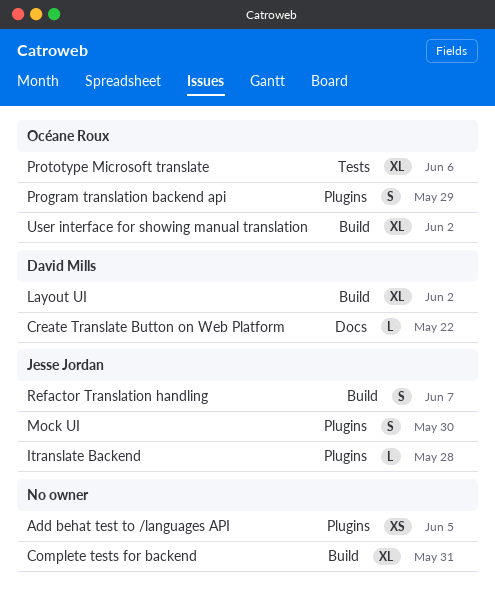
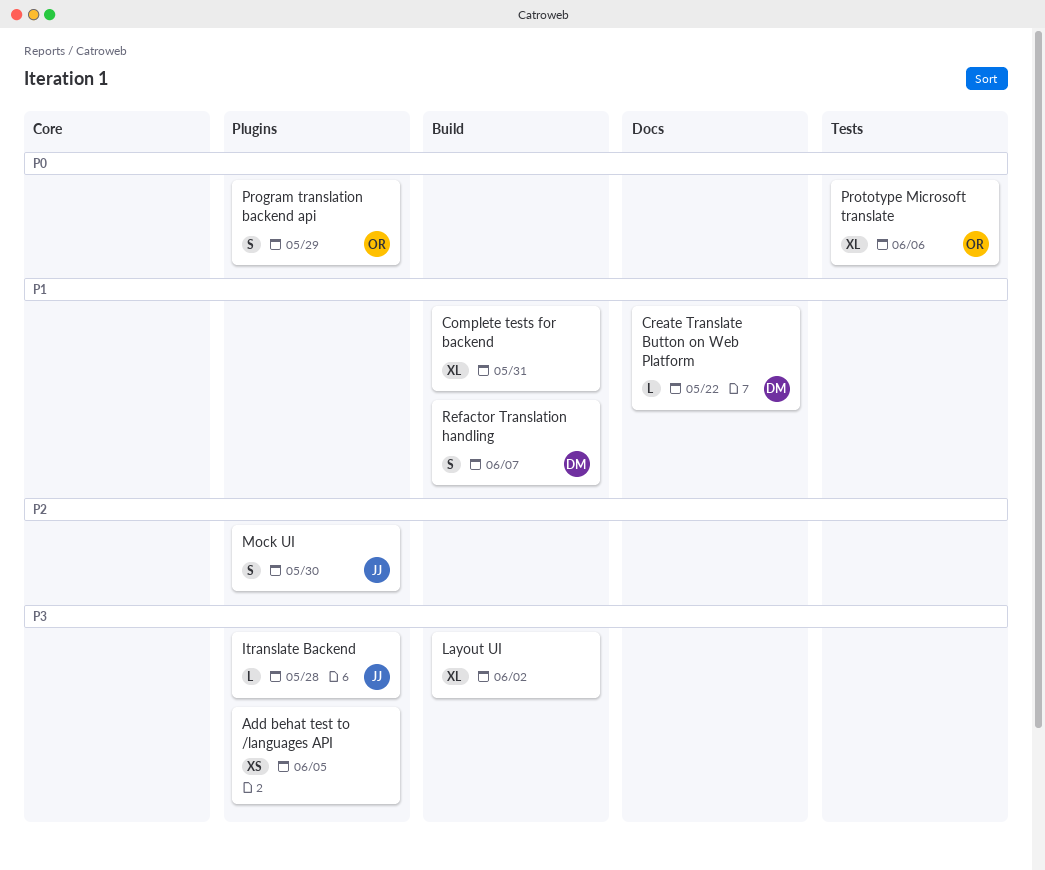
Layout UI, owner: David Mills -> none
Refactor Translation handling, owner: Jesse Jordan -> David Mills
User interface for showing manual translation: present -> none

